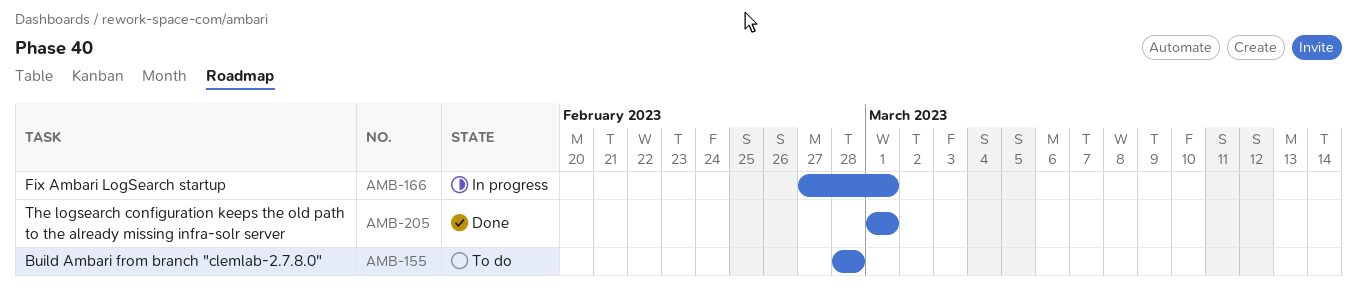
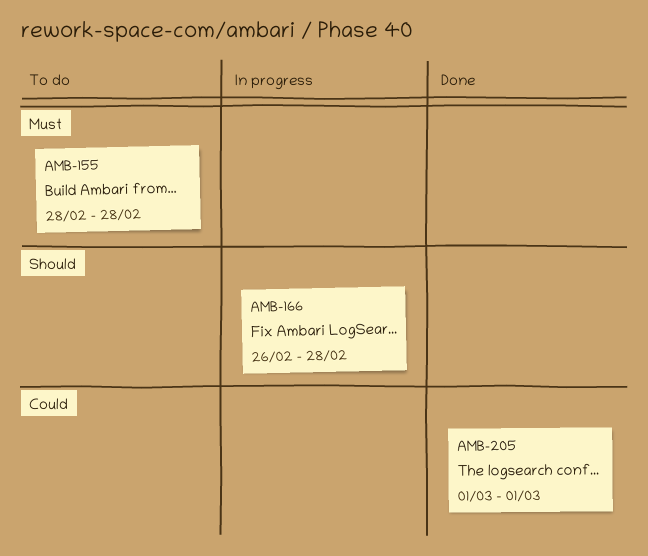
AMB-166, start: Feb 27 -> Feb 26
AMB-166, due: Mar 1 -> Feb 28

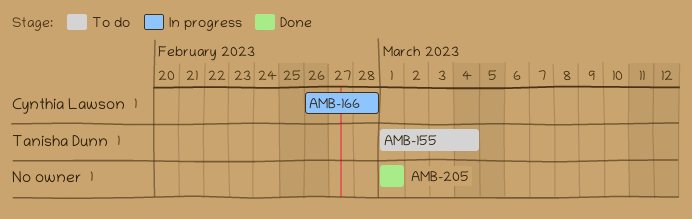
AMB-155, start: Feb 28 -> Mar 1
AMB-155, due: Feb 28 -> Mar 4

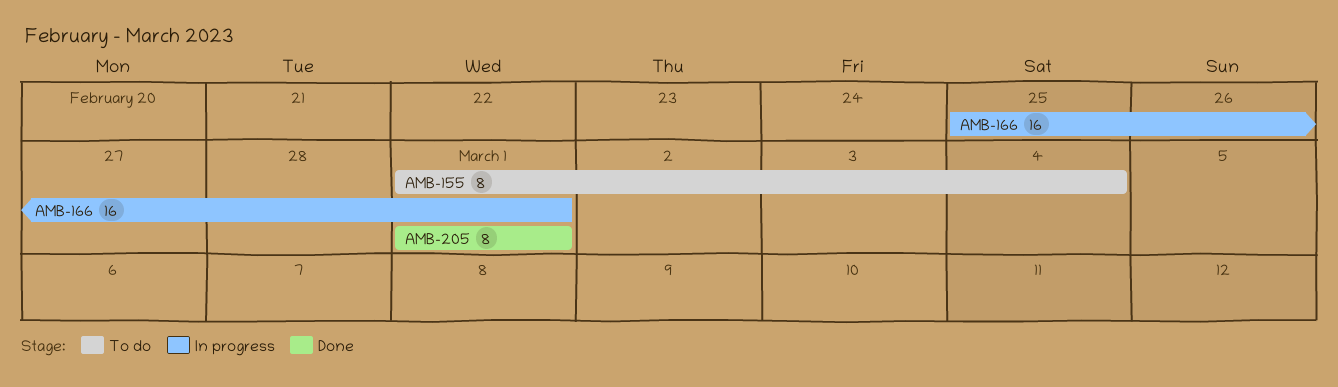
AMB-166, start: Feb 26 -> Feb 25
AMB-166, due: Feb 28 -> Mar 1

